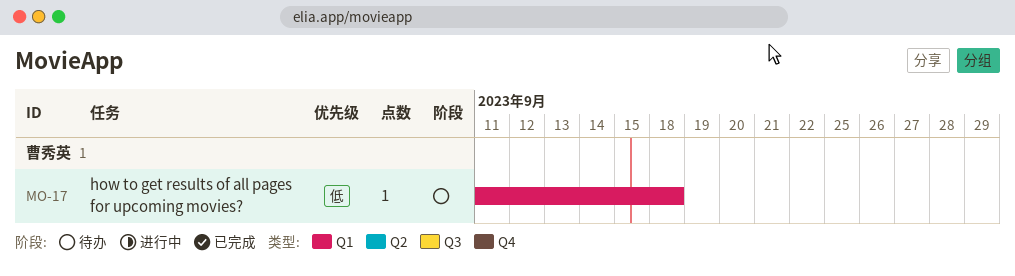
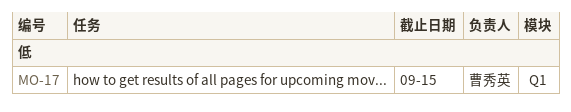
MO-17, due: Sep 18 -> Sep 15

